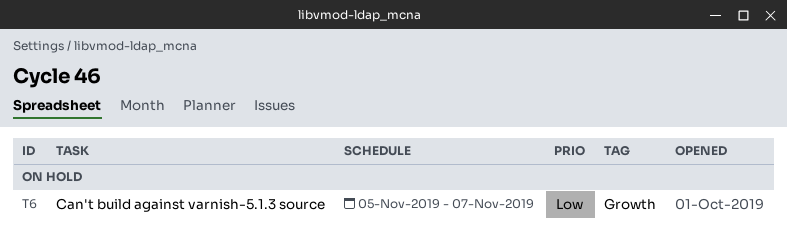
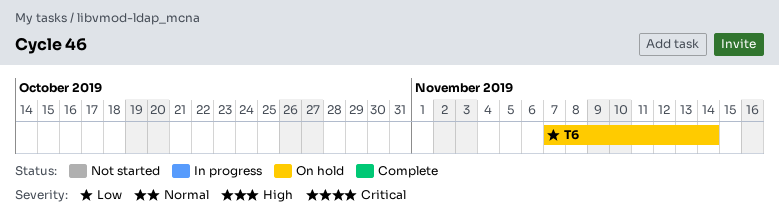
T6, start: Nov 5 -> Nov 7
T6, due: Nov 7 -> Nov 14

